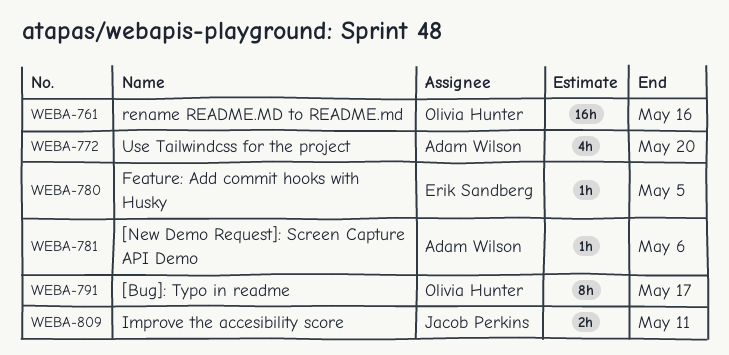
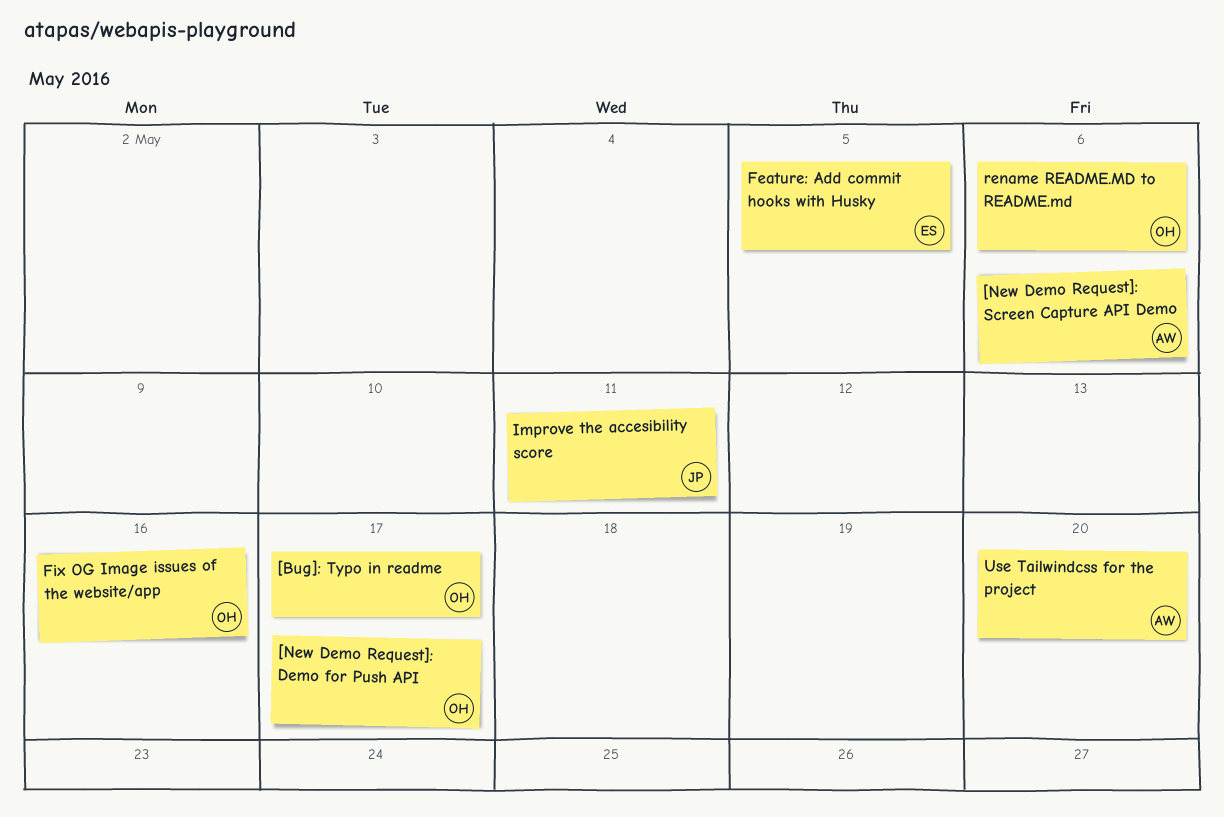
[New Demo Request]: Demo for Push API: none -> present
Fix OG Image issues of the website/app: none -> present
rename README.MD to README.md, due: May 16 -> May 6

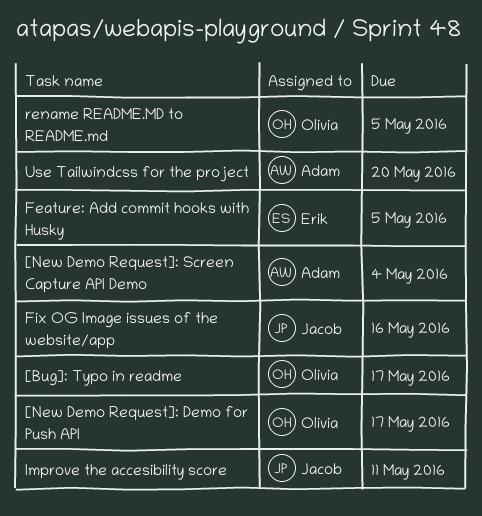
[New Demo Request]: Screen Capture API Demo, due: May 6 -> May 4
Fix OG Image issues of the website/app, owner: Olivia -> Jacob
rename README.MD to README.md, due: May 6 -> May 5

